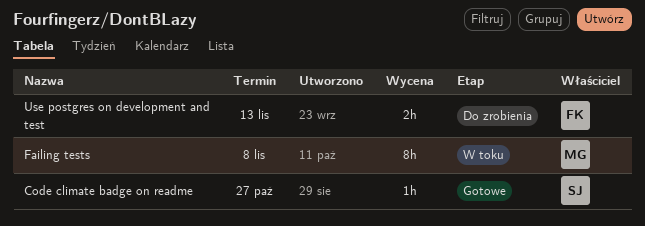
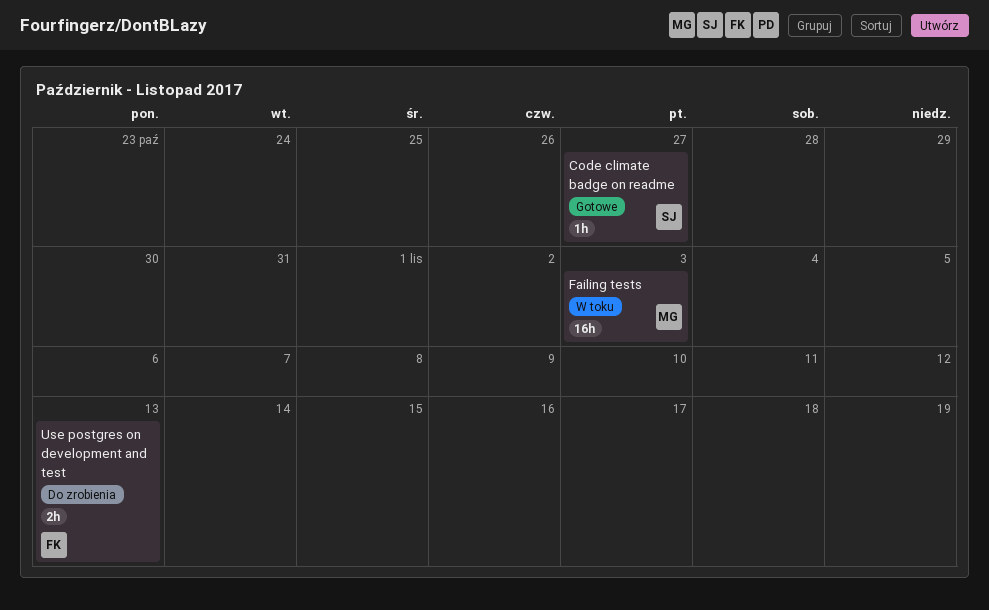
Failing tests, estimate: 8h -> 16h
Failing tests, due: Nov 8 -> Nov 3

